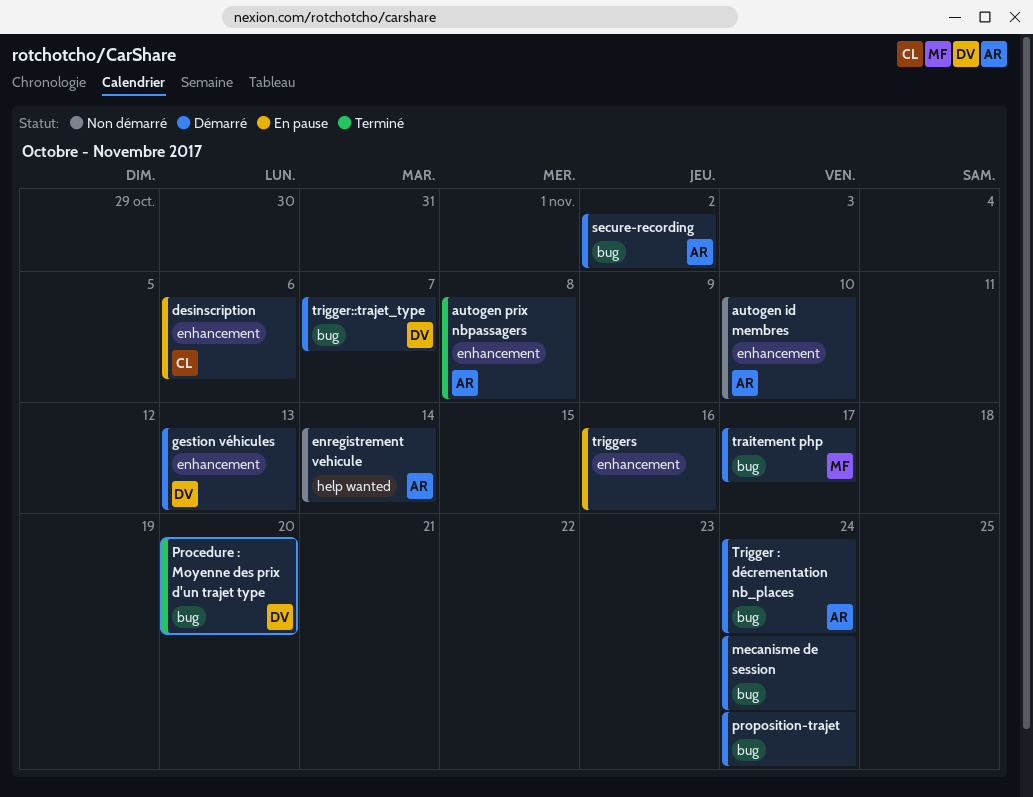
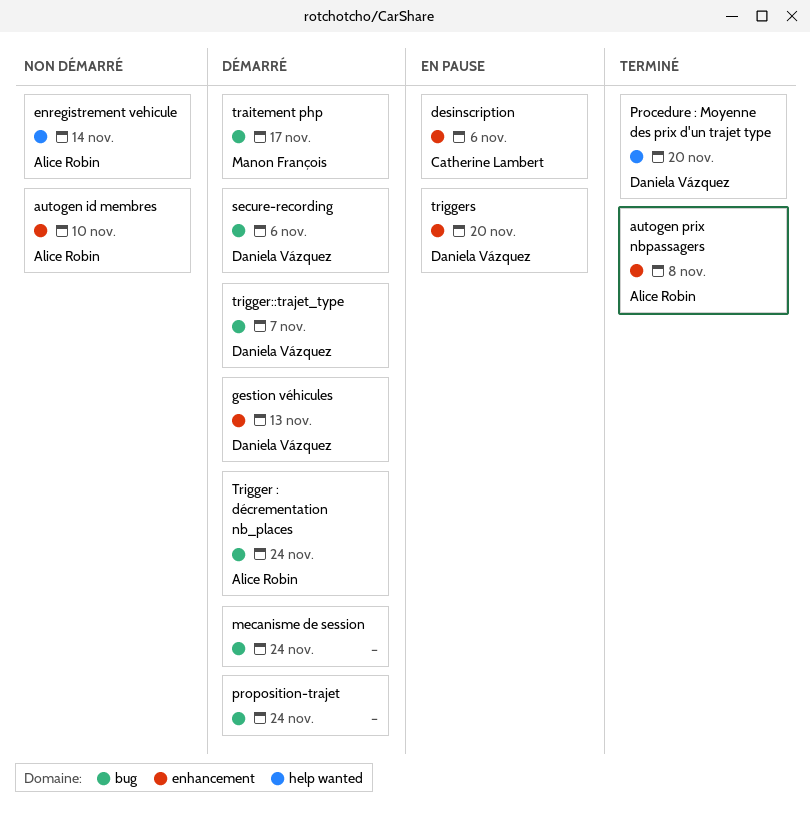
Procedure : Moyenne des prix d'un trajet type, label: bug -> help wanted
secure-recording, owner: Alice Robin -> Daniela Vázquez
secure-recording, due: Nov 2 -> Nov 6
triggers, owner: none -> Daniela Vázquez
triggers, due: Nov 16 -> Nov 20

